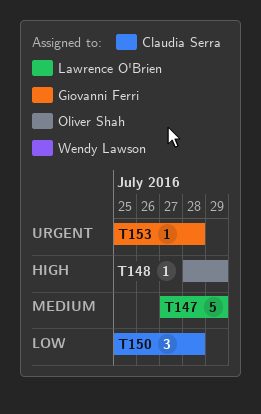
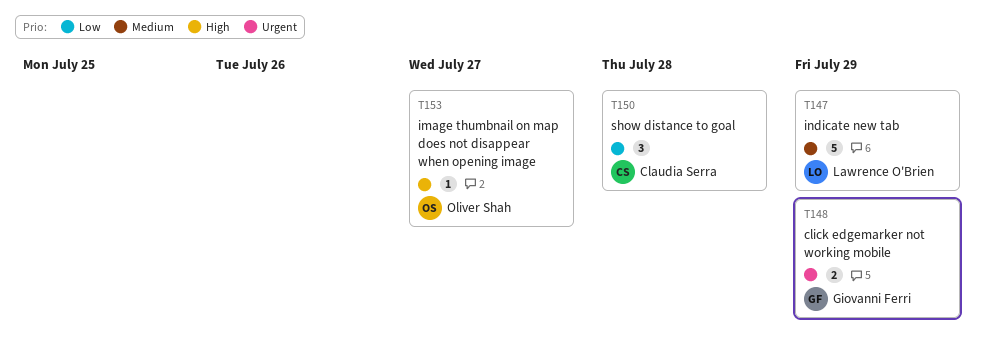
T148, owner: Oliver Shah -> Giovanni Ferri
T148, priority: High -> Urgent
T148, estimate: 1 -> 2
T153, owner: Giovanni Ferri -> Oliver Shah
T153, priority: Urgent -> High
T153, due: Jul 28 -> Jul 27

